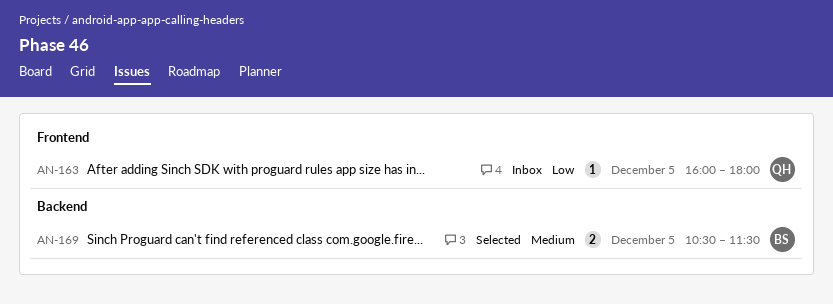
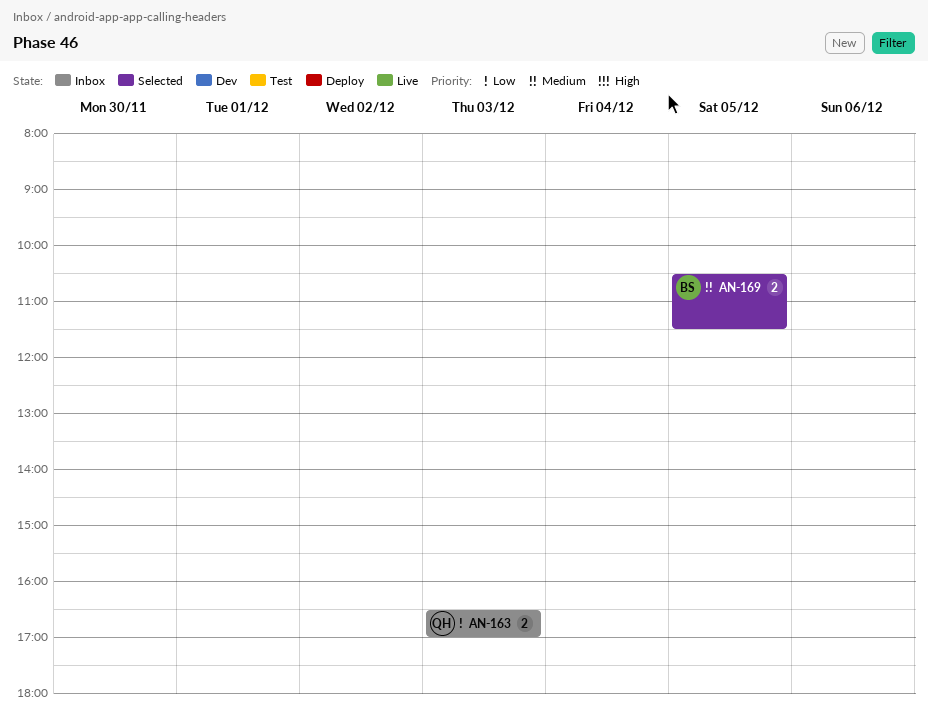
AN-163, estimate: 1 -> 2
AN-163, day: Dec 5 -> Dec 3
AN-163, begins: 16:00 -> 16:30
AN-163, ends: 18:00 -> 17:00

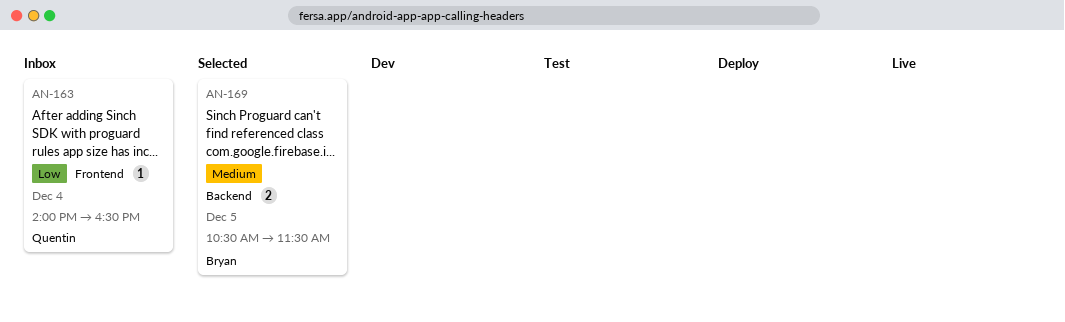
AN-163, estimate: 2 -> 1
AN-163, day: Dec 3 -> Dec 4
AN-163, begins: 16:30 -> 14:00
AN-163, ends: 17:00 -> 16:30

